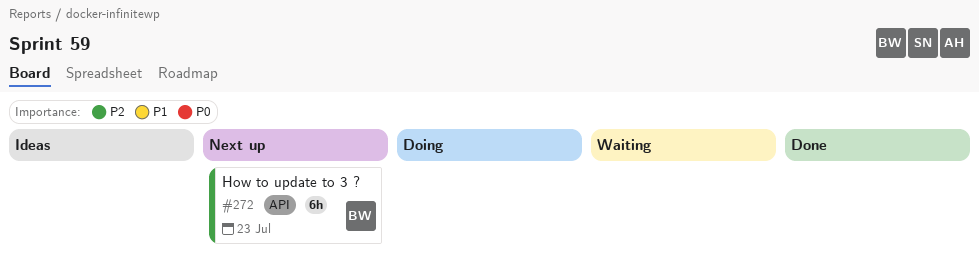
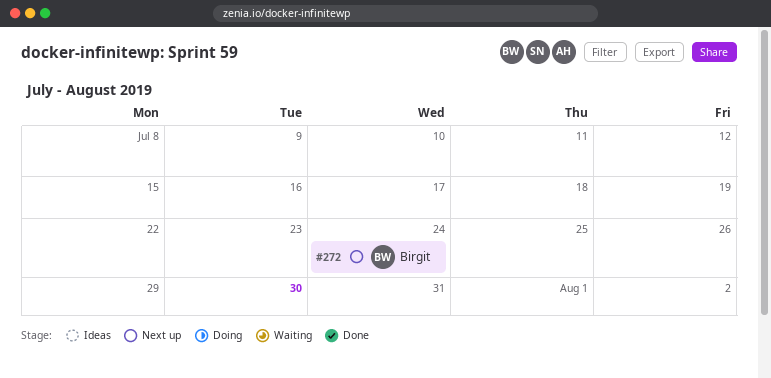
#272, due: Jul 23 -> Jul 24

